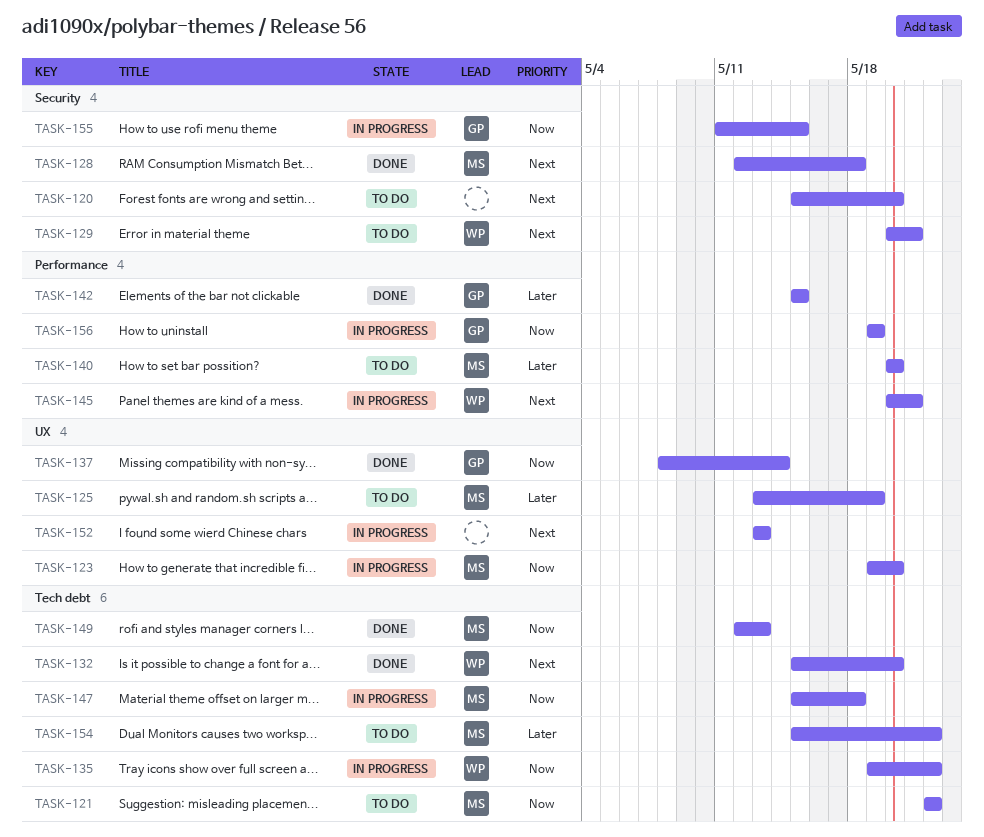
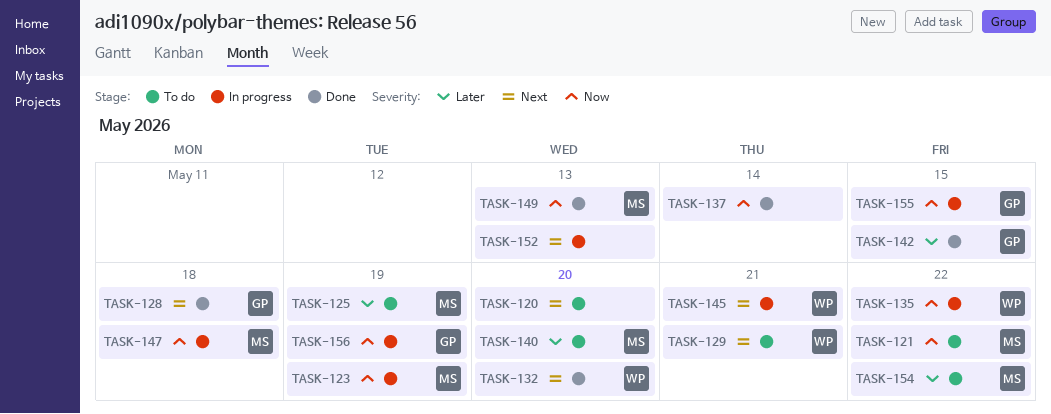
TASK-123, due: May 20 -> May 19
TASK-128, owner: MS -> GP
TASK-137, owner: GP -> none

